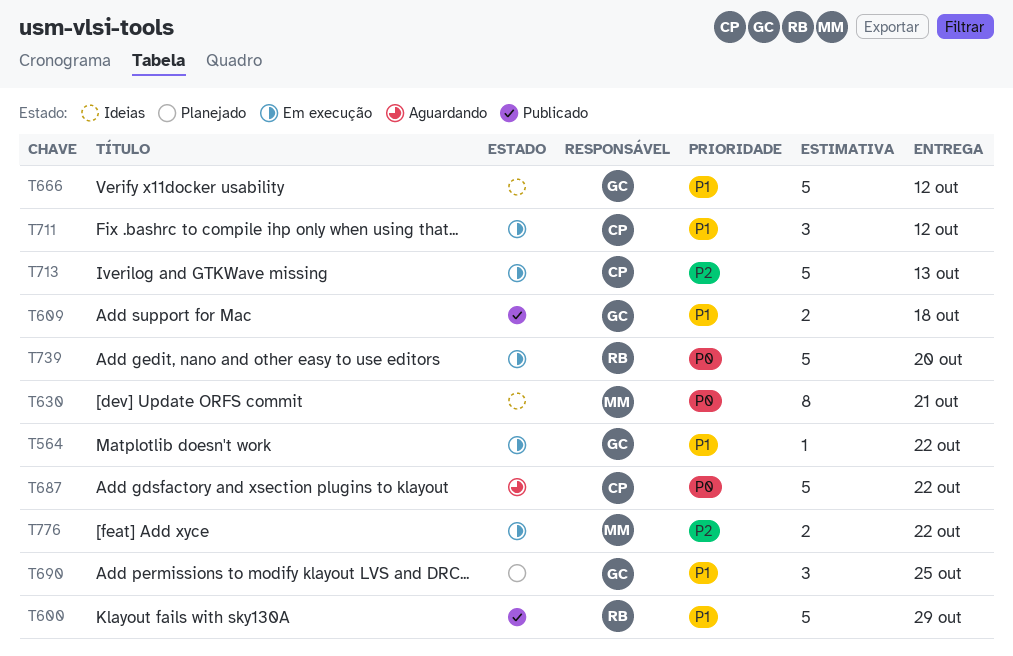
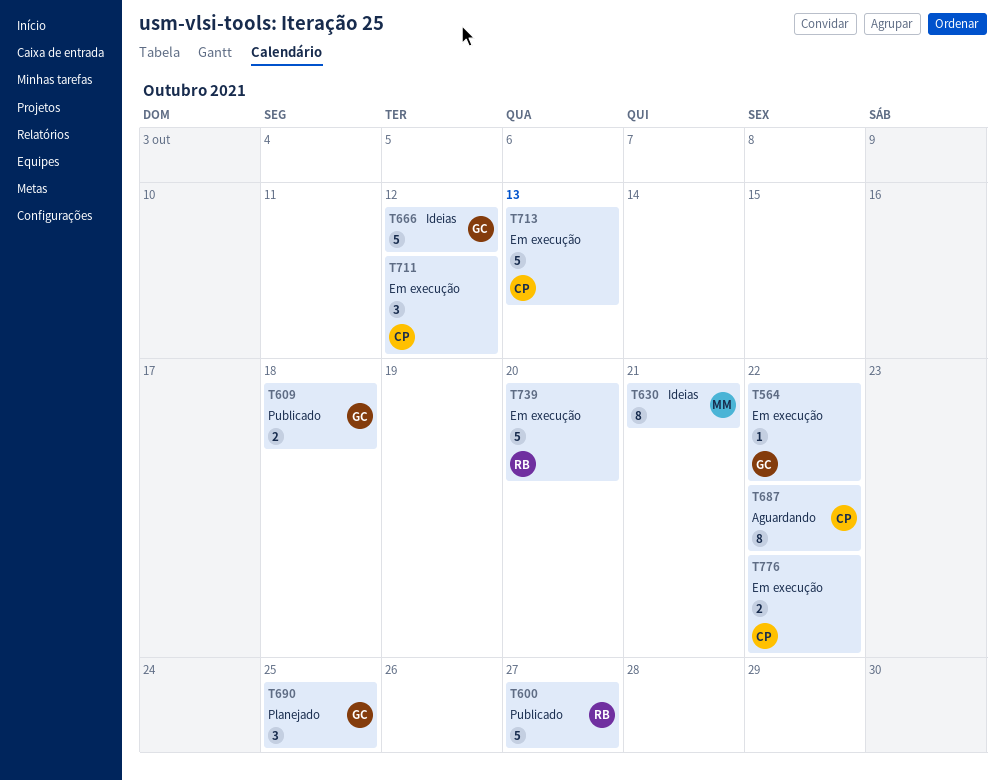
T600, due: Oct 29 -> Oct 27
T687, estimate: 5 -> 8
T776, owner: MM -> CP

